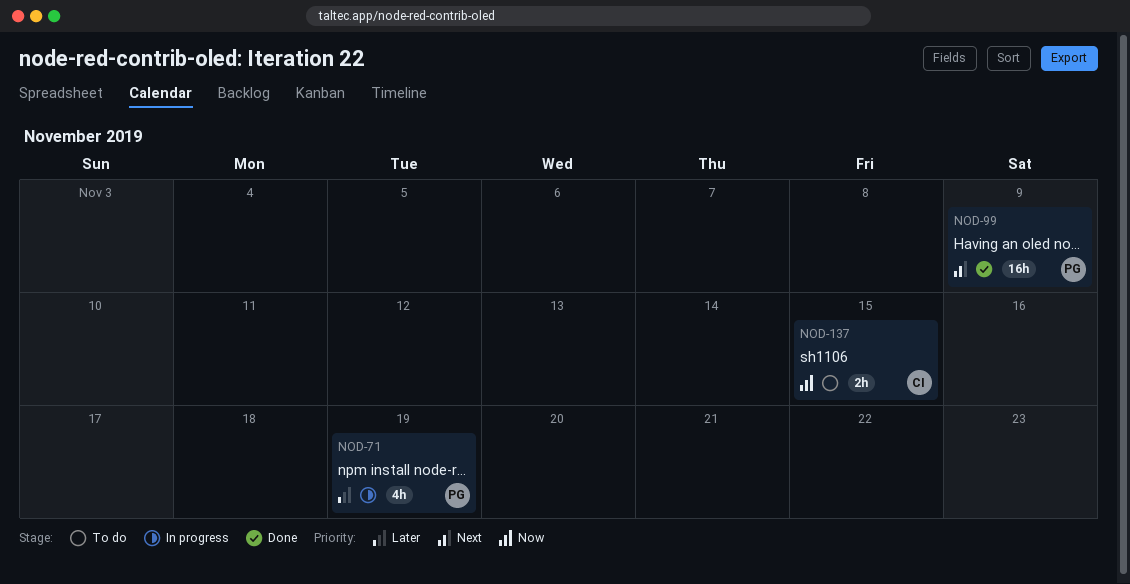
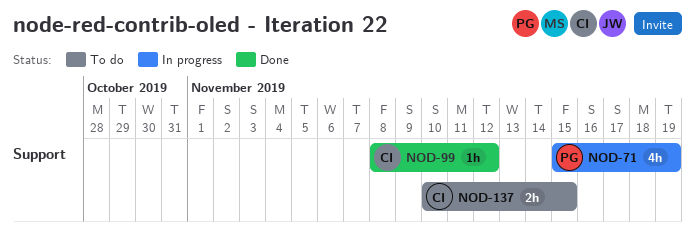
NOD-99, owner: PG -> CI
NOD-99, estimate: 16h -> 1h
NOD-99, due: Nov 9 -> Nov 12

